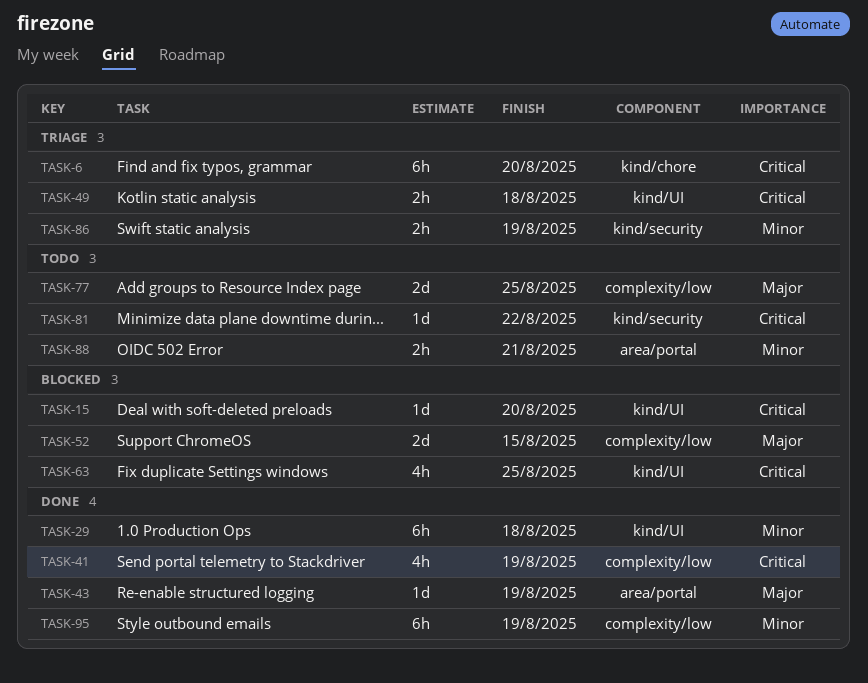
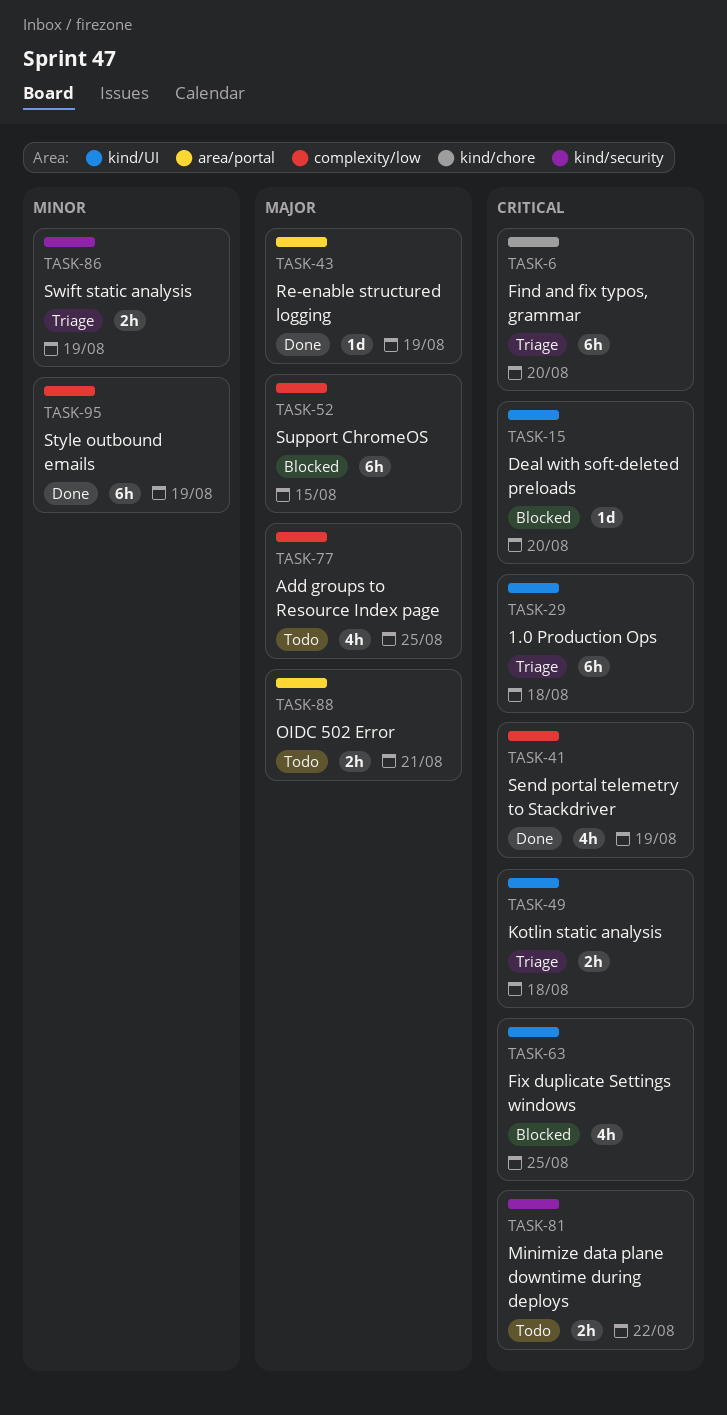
TASK-29, status: Done -> Triage
TASK-29, priority: Minor -> Critical
TASK-52, estimate: 2d -> 6h
TASK-77, estimate: 2d -> 4h
TASK-81, estimate: 1d -> 2h
TASK-88, priority: Minor -> Major

